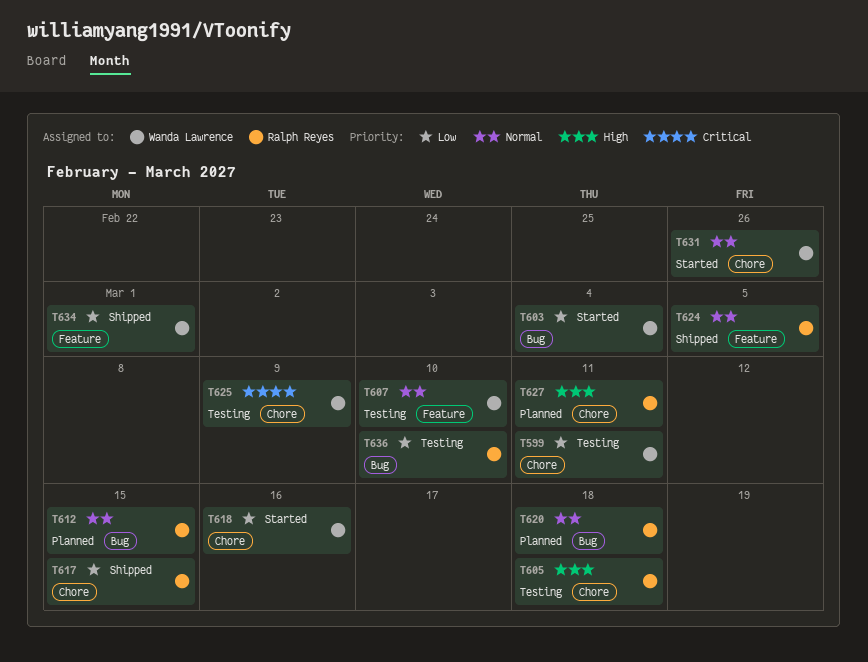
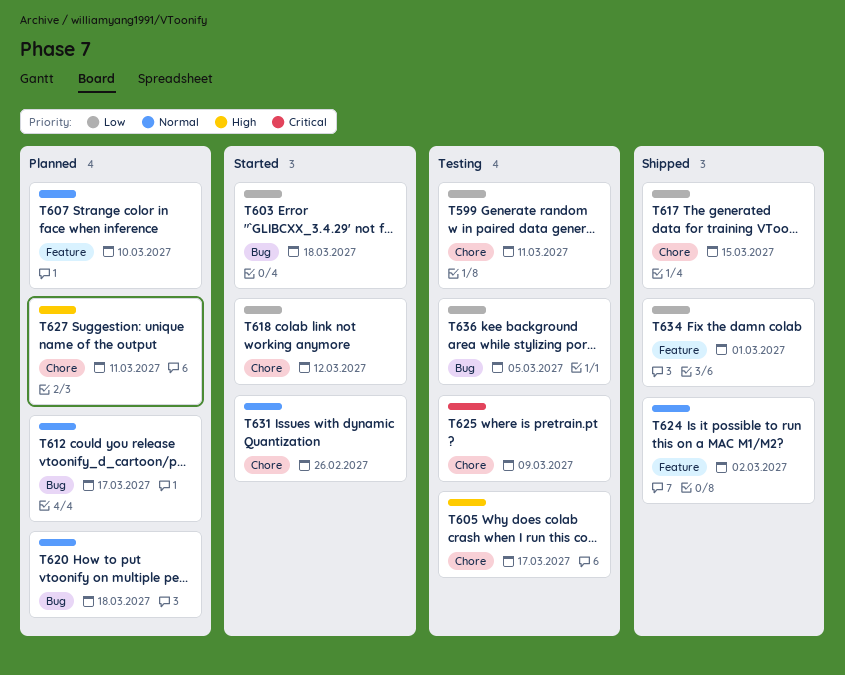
T603, due: Mar 4 -> Mar 18
T605, due: Mar 18 -> Mar 17
T607, status: Testing -> Planned
T612, due: Mar 15 -> Mar 17
T618, due: Mar 16 -> Mar 12
T624, due: Mar 5 -> Mar 2
T636, due: Mar 10 -> Mar 5

